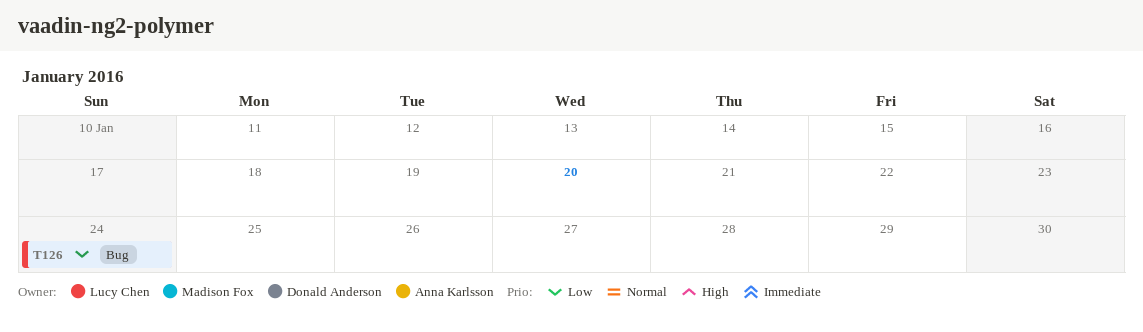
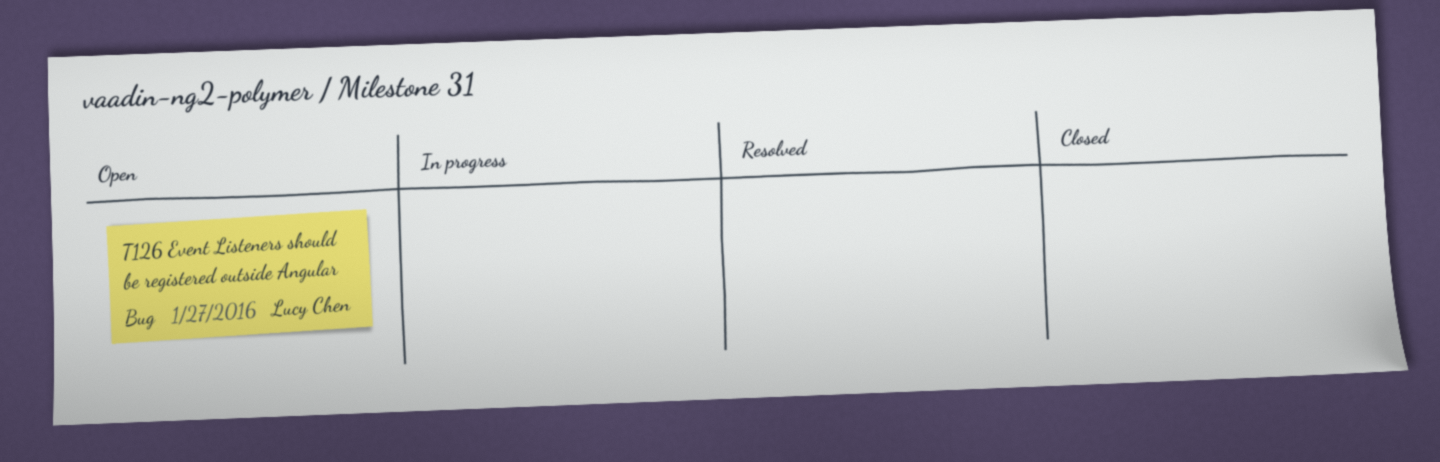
T126, due: Jan 24 -> Jan 27

